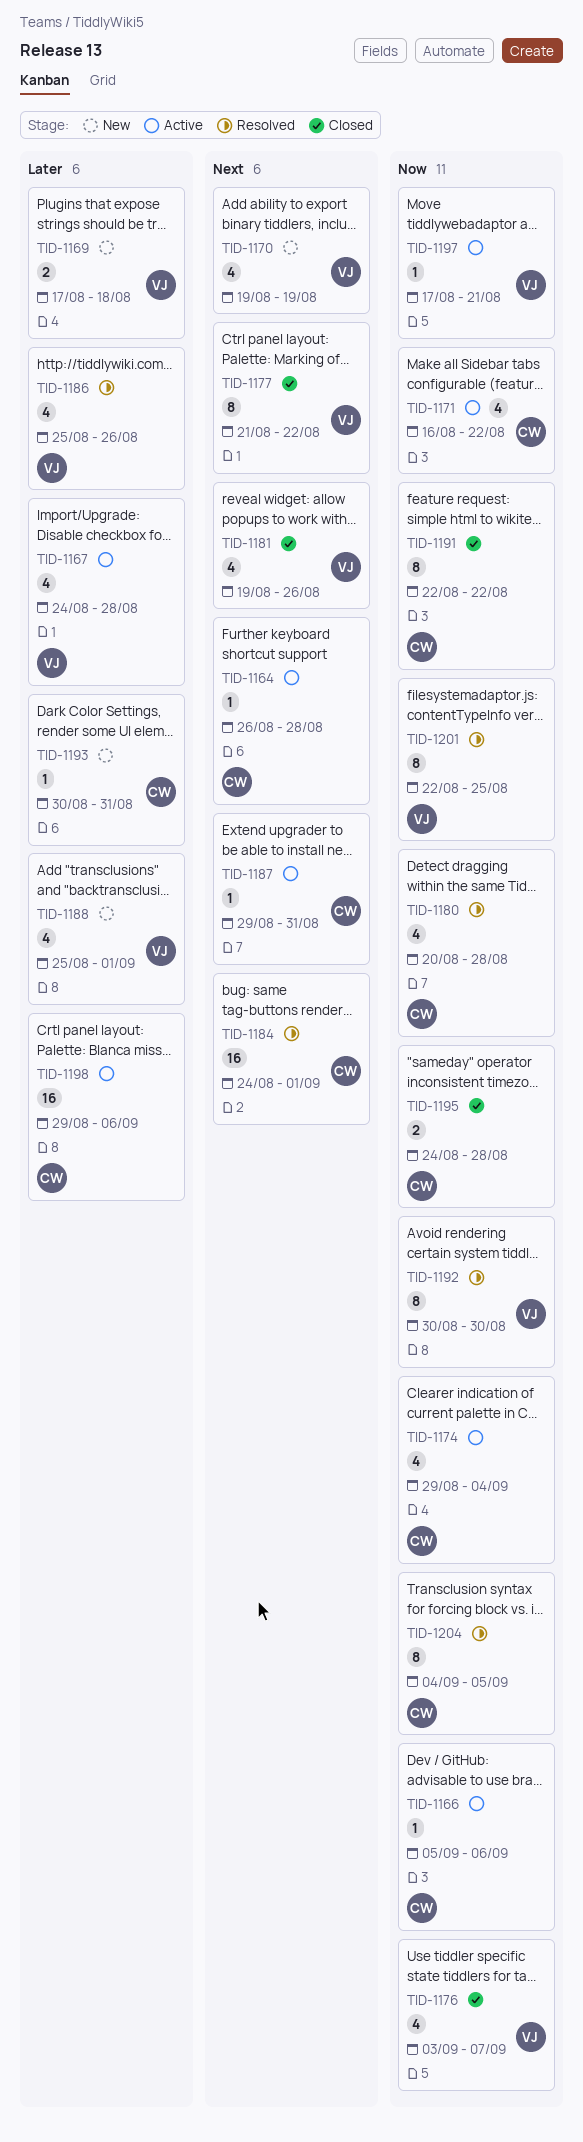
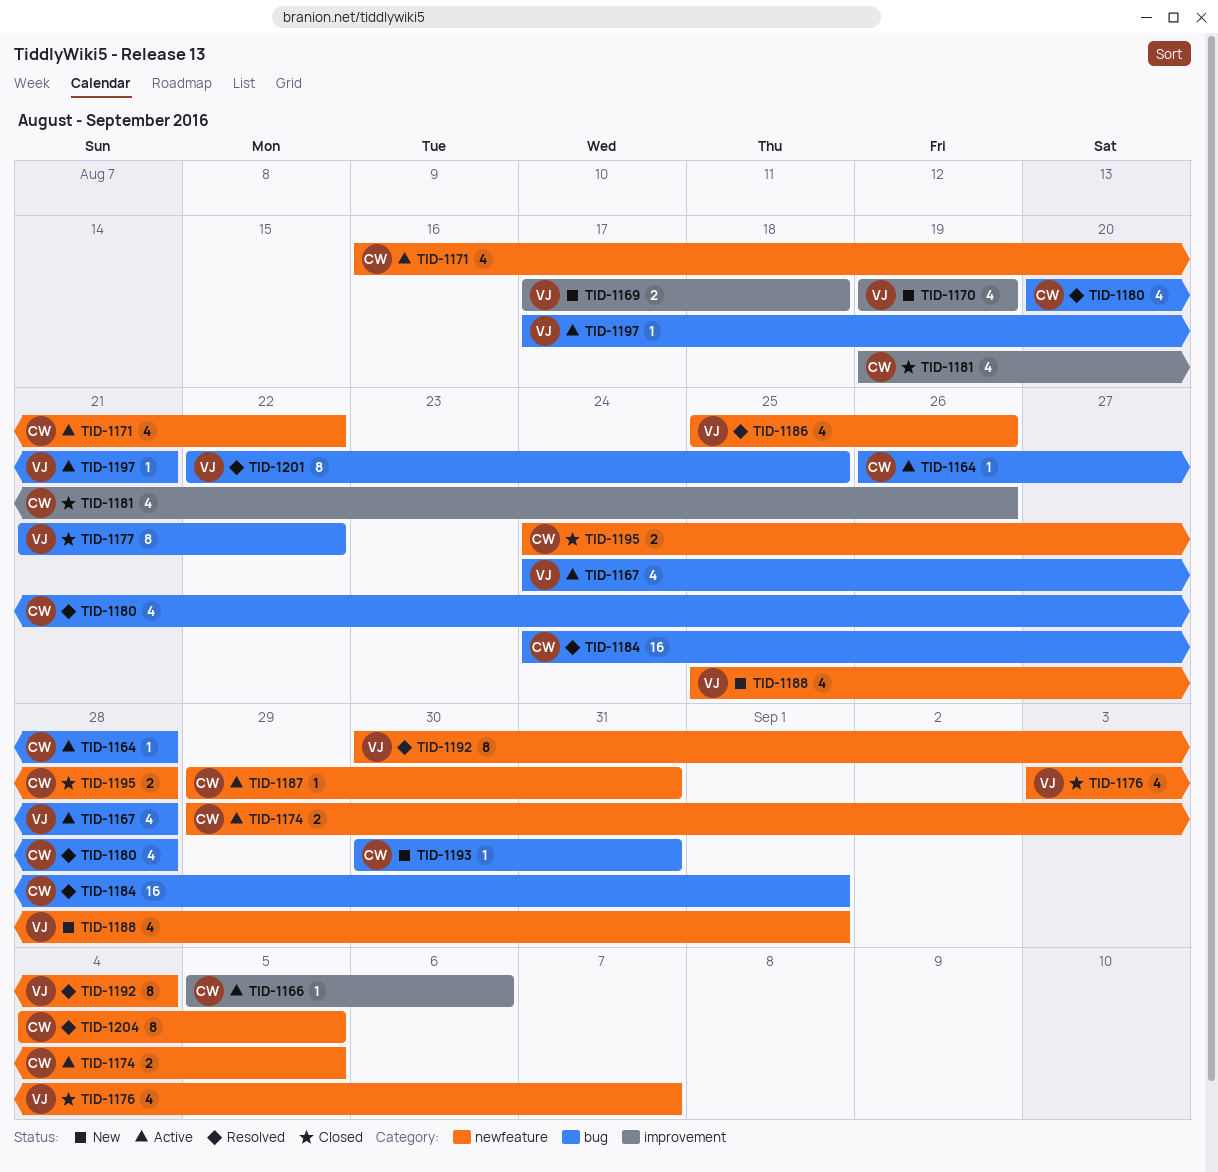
TID-1174, estimate: 4 -> 2
TID-1174, due: Sep 4 -> Sep 5
TID-1181, owner: VJ -> CW
TID-1191: present -> none
TID-1192, due: Aug 30 -> Sep 4
TID-1198: present -> none

